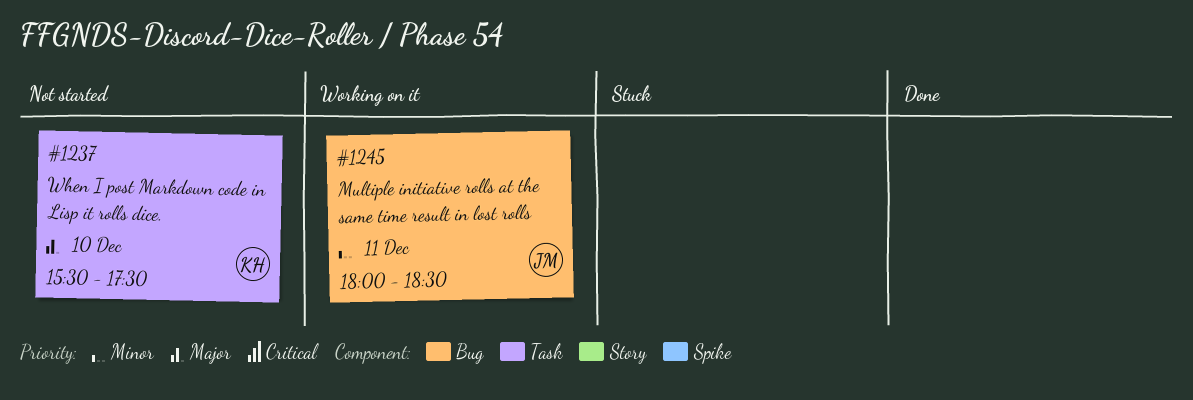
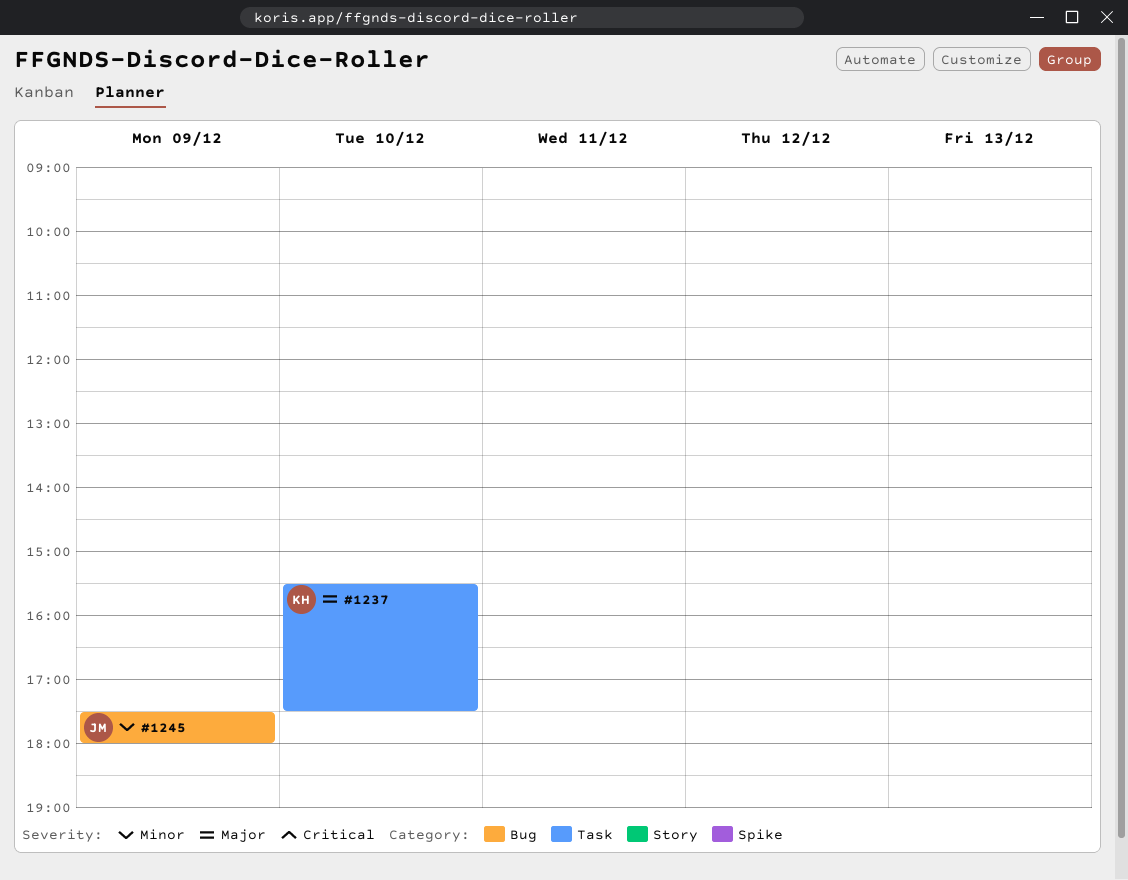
#1245, day: Dec 11 -> Dec 9
#1245, begins: 18:00 -> 17:30
#1245, ends: 18:30 -> 18:00

